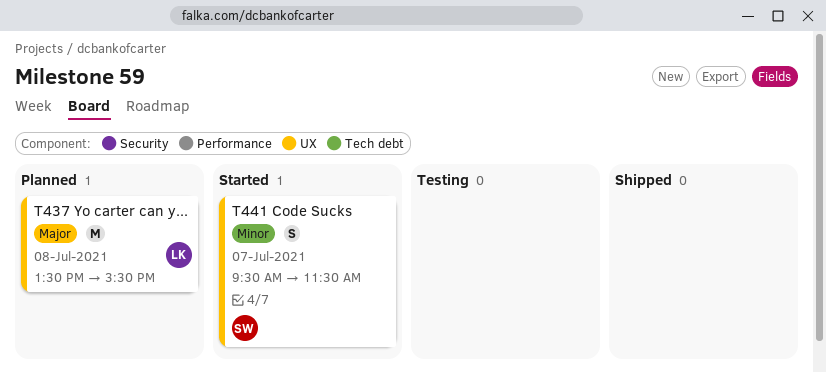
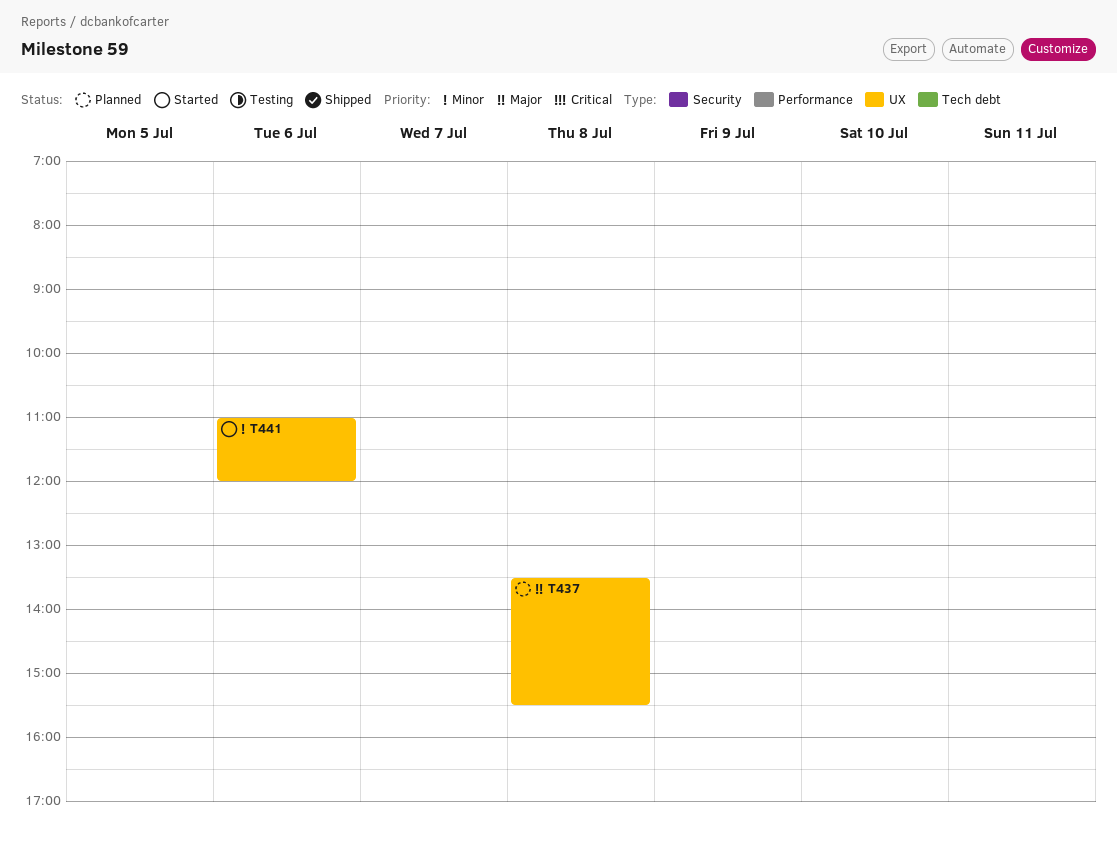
T441, day: Jul 7 -> Jul 6
T441, begins: 09:30 -> 11:00
T441, ends: 11:30 -> 12:00

